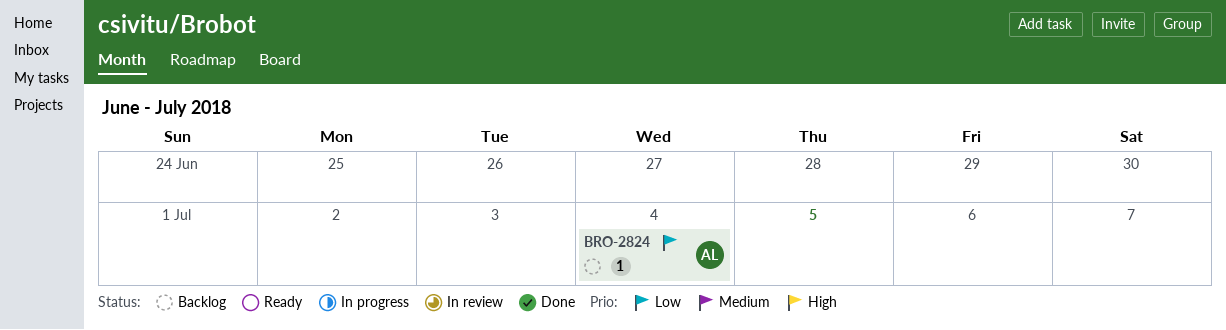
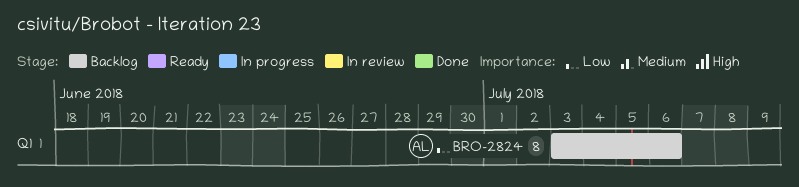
BRO-2824, estimate: 1 -> 8
BRO-2824, due: Jul 4 -> Jul 6

